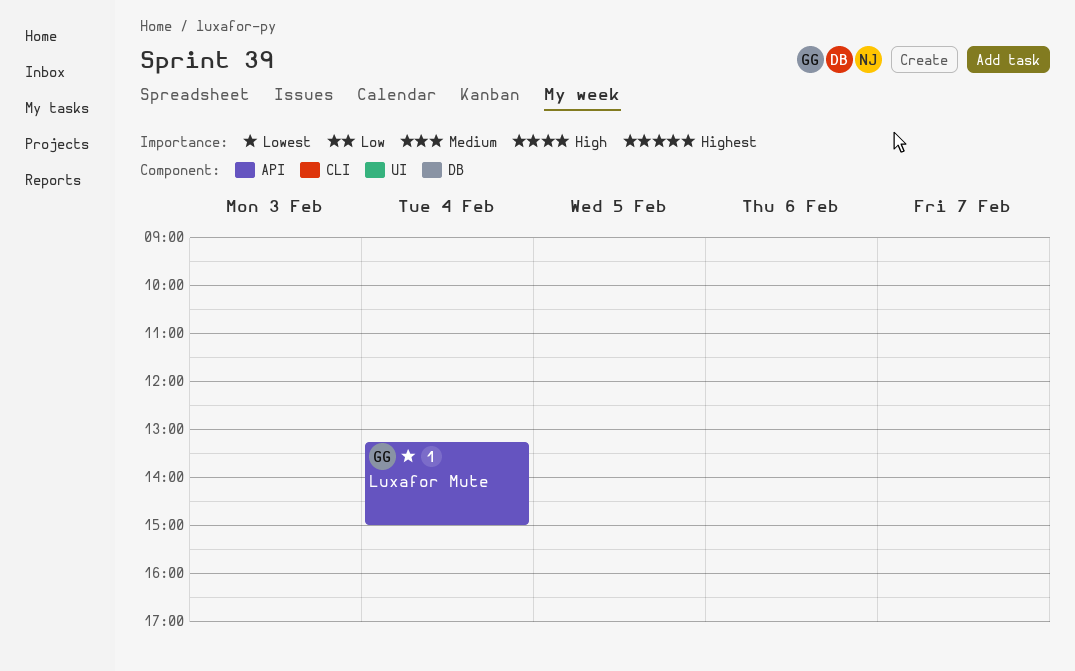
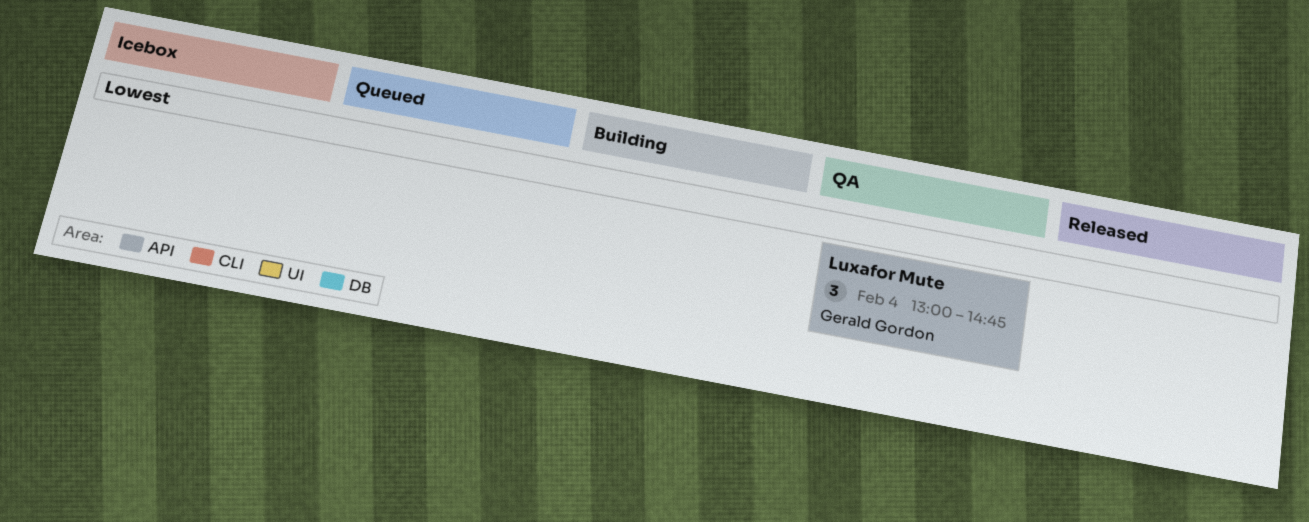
Luxafor Mute, estimate: 1 -> 3
Luxafor Mute, begins: 13:15 -> 13:00
Luxafor Mute, ends: 15:00 -> 14:45

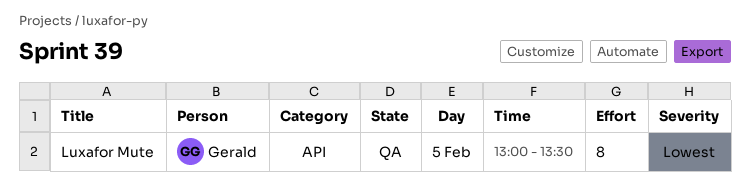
Luxafor Mute, estimate: 3 -> 8
Luxafor Mute, day: Feb 4 -> Feb 5
Luxafor Mute, ends: 14:45 -> 13:30

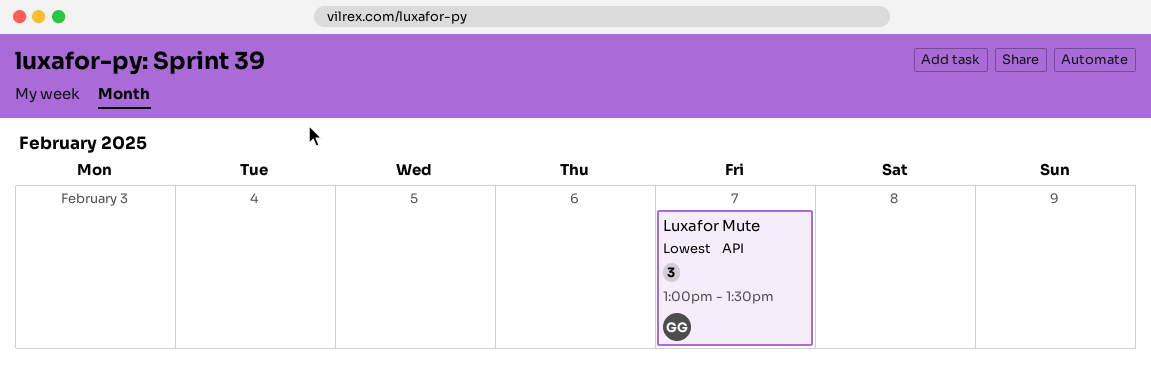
Luxafor Mute, estimate: 8 -> 3
Luxafor Mute, day: Feb 5 -> Feb 7

